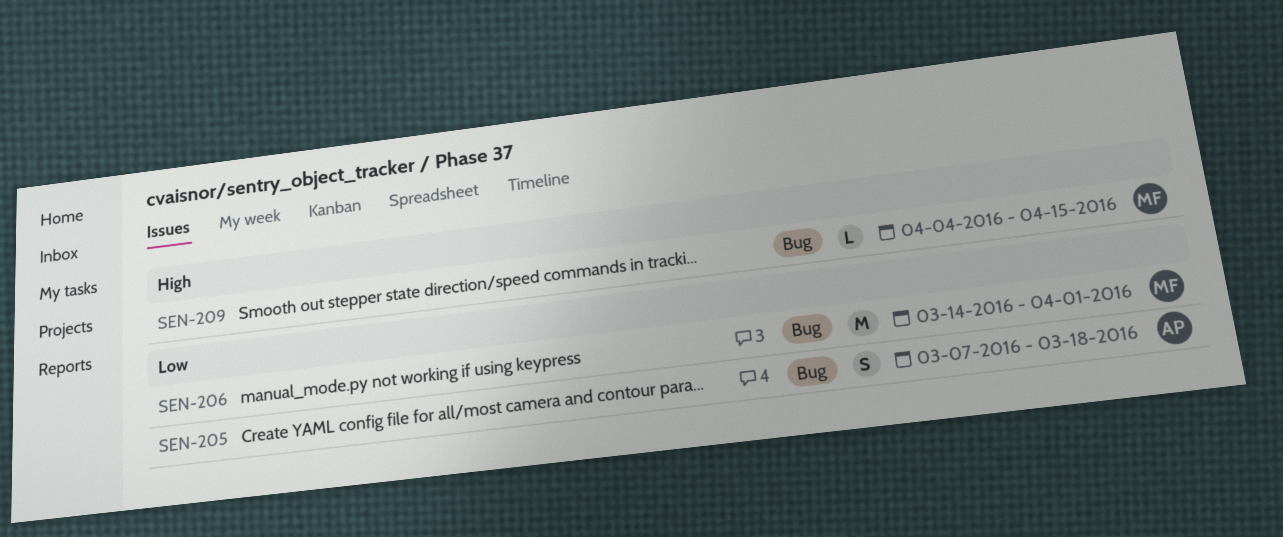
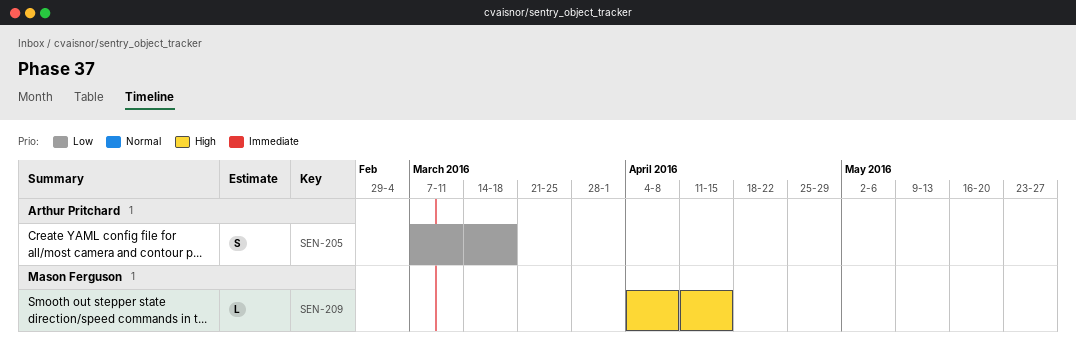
SEN-206: present -> none

